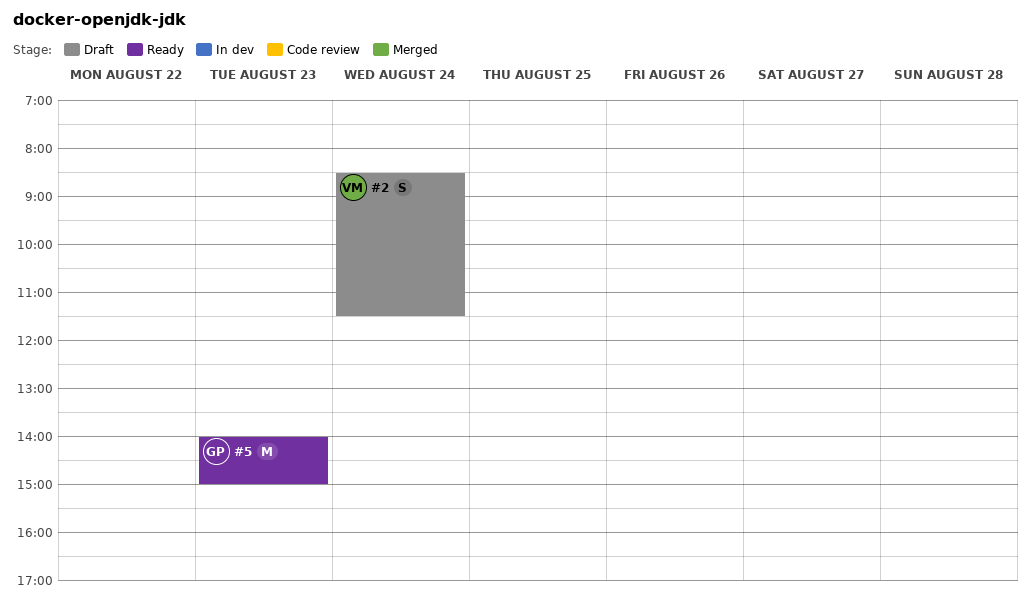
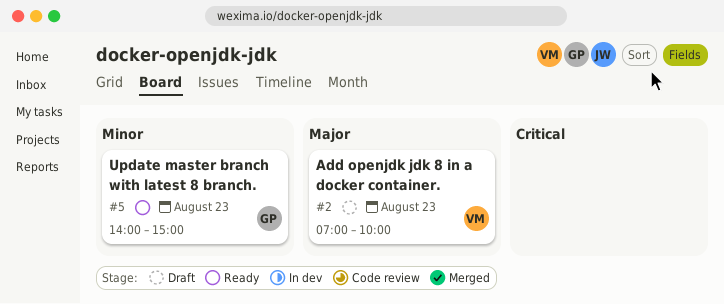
#2, day: Aug 24 -> Aug 23
#2, begins: 08:30 -> 07:00
#2, ends: 11:30 -> 10:00

